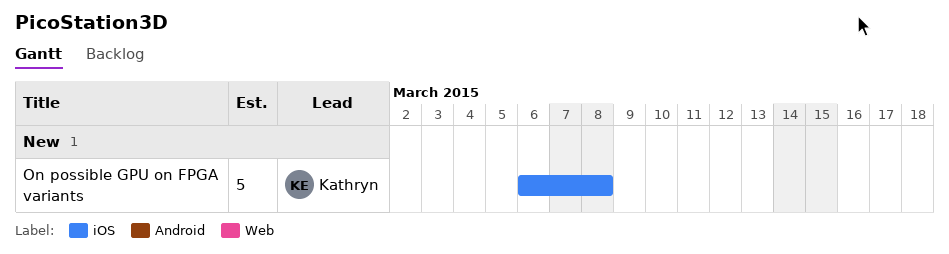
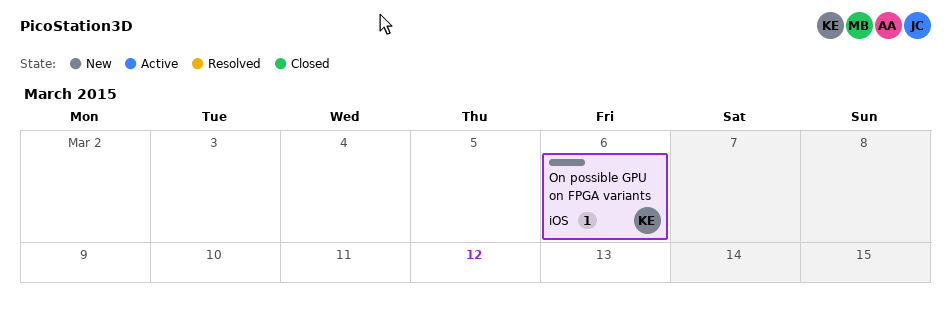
On possible GPU on FPGA variants, estimate: 5 -> 1
On possible GPU on FPGA variants, due: Mar 8 -> Mar 6

